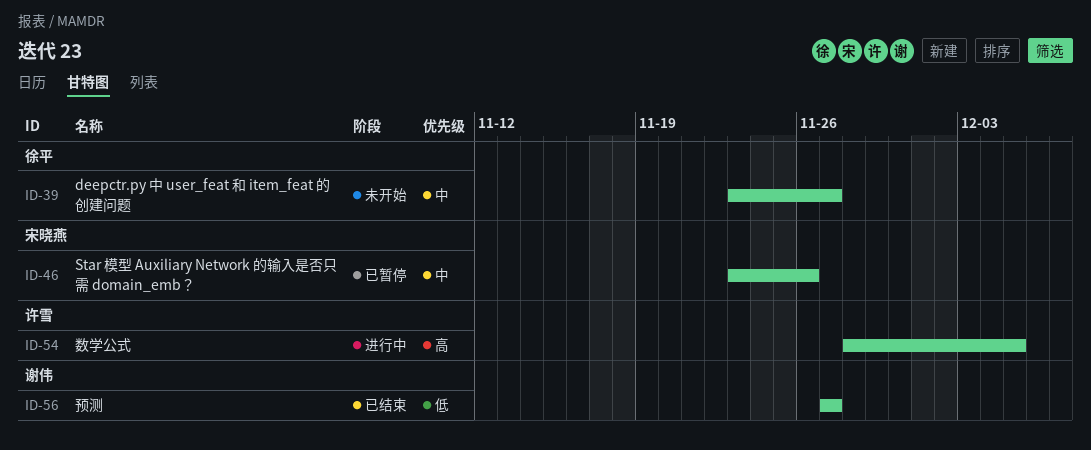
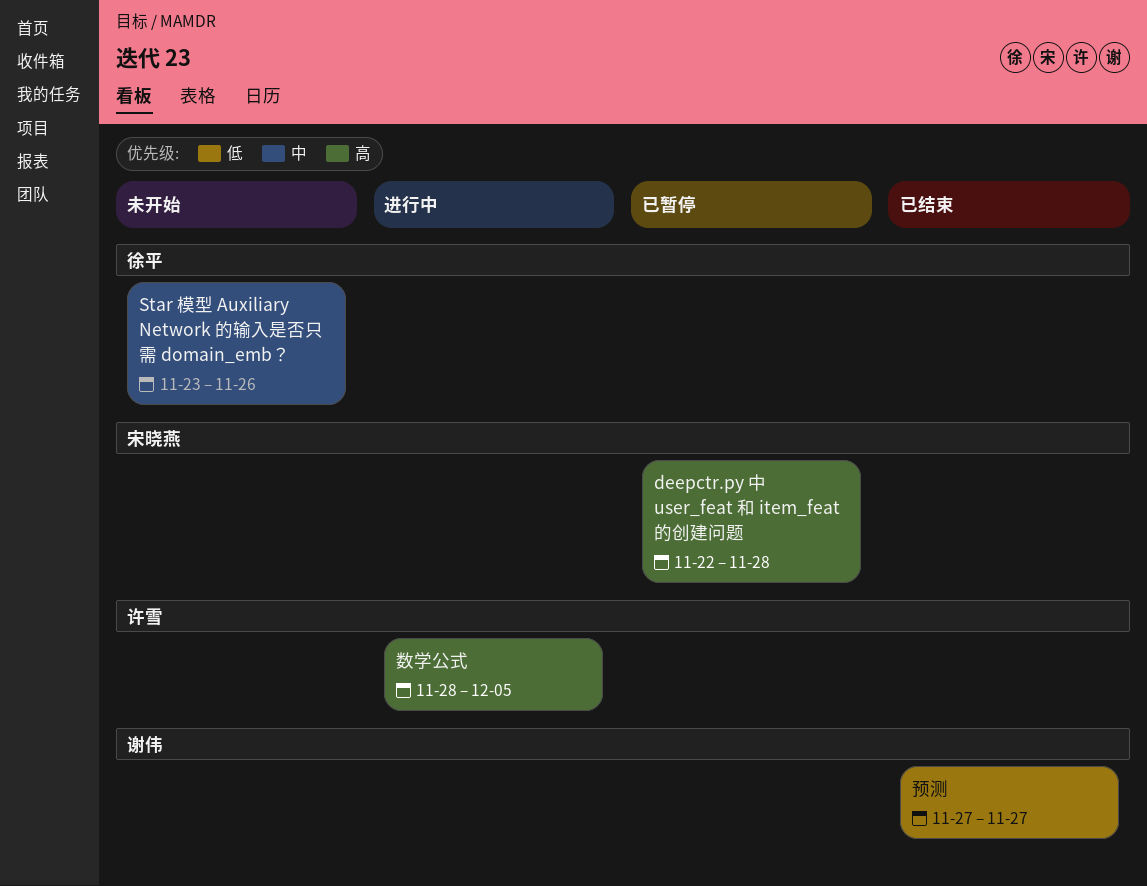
deepctr.py 中 user_feat 和 item_feat 的创建问题, status: 未开始 -> 已暂停
deepctr.py 中 user_feat 和 item_feat 的创建问题, owner: 徐平 -> 宋晓燕
deepctr.py 中 user_feat 和 item_feat 的创建问题, priority: 中 -> 高
deepctr.py 中 user_feat 和 item_feat 的创建问题, start: Nov 23 -> Nov 22
deepctr.py 中 user_feat 和 item_feat 的创建问题, due: Nov 27 -> Nov 28
Star 模型 Auxiliary Network 的输入是否只需 domain_emb？, status: 已暂停 -> 未开始
Star 模型 Auxiliary Network 的输入是否只需 domain_emb？, owner: 宋晓燕 -> 徐平

